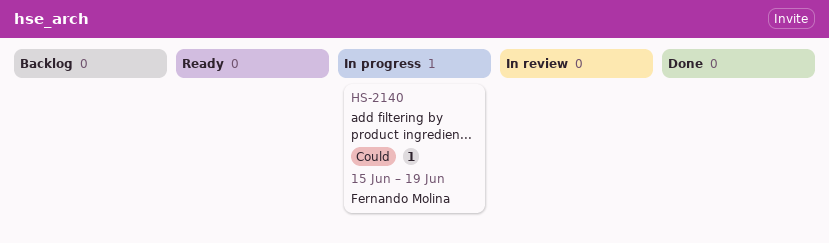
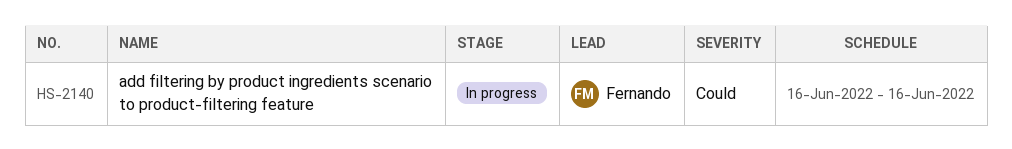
HS-2140, start: Jun 15 -> Jun 16
HS-2140, due: Jun 19 -> Jun 16

